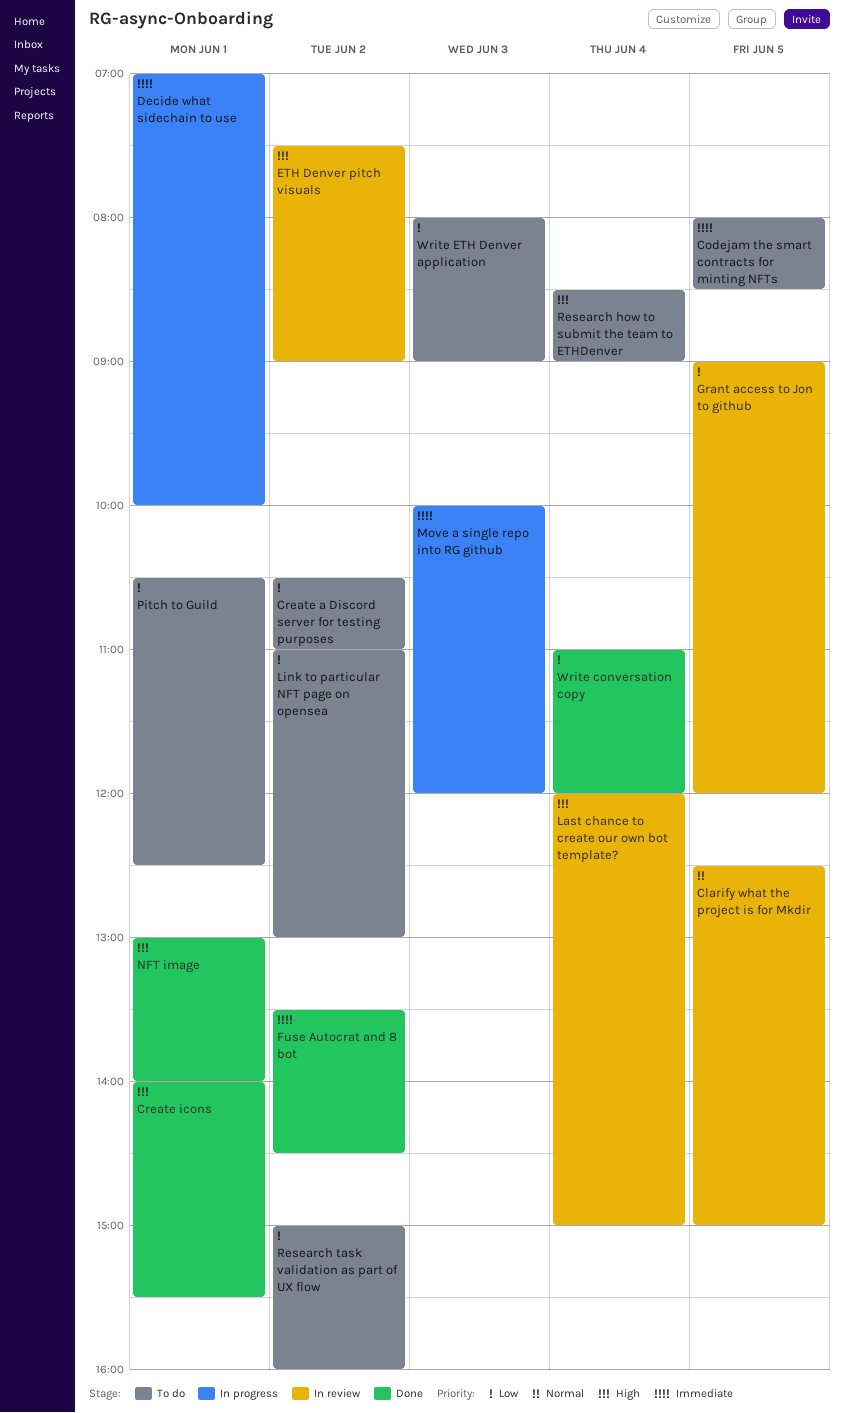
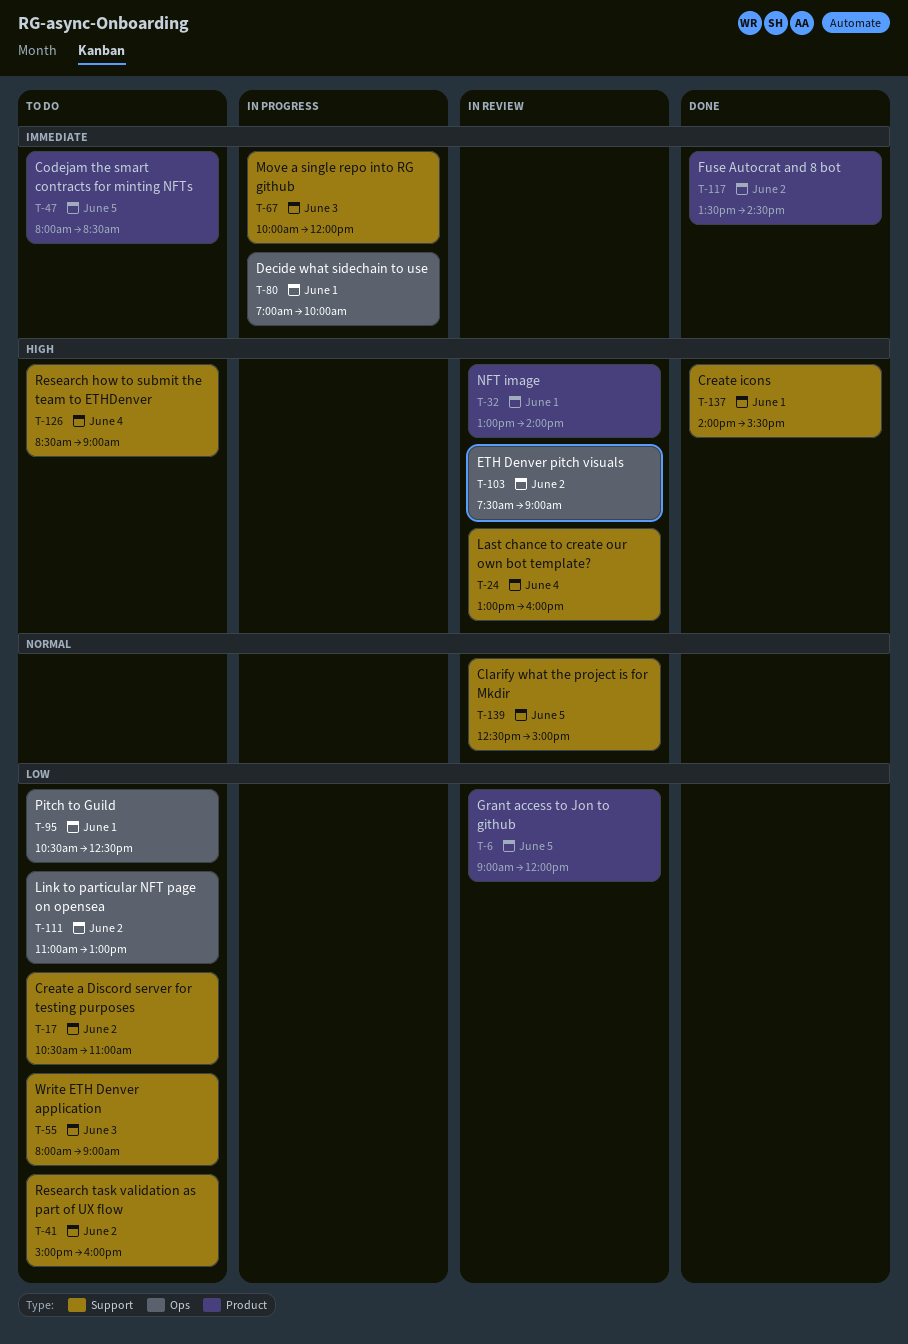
Last chance to create our own bot template?, begins: 12:00 -> 13:00
Last chance to create our own bot template?, ends: 15:00 -> 16:00
NFT image, status: Done -> In review
Write conversation copy: present -> none

